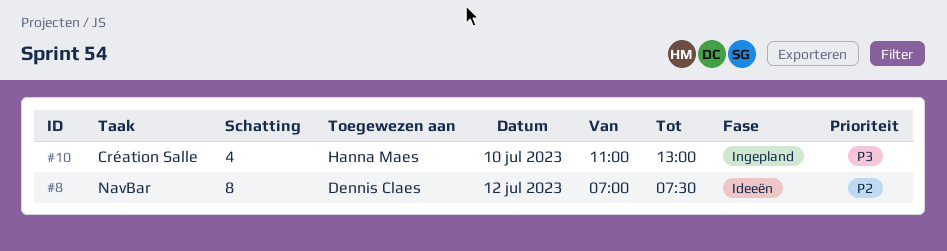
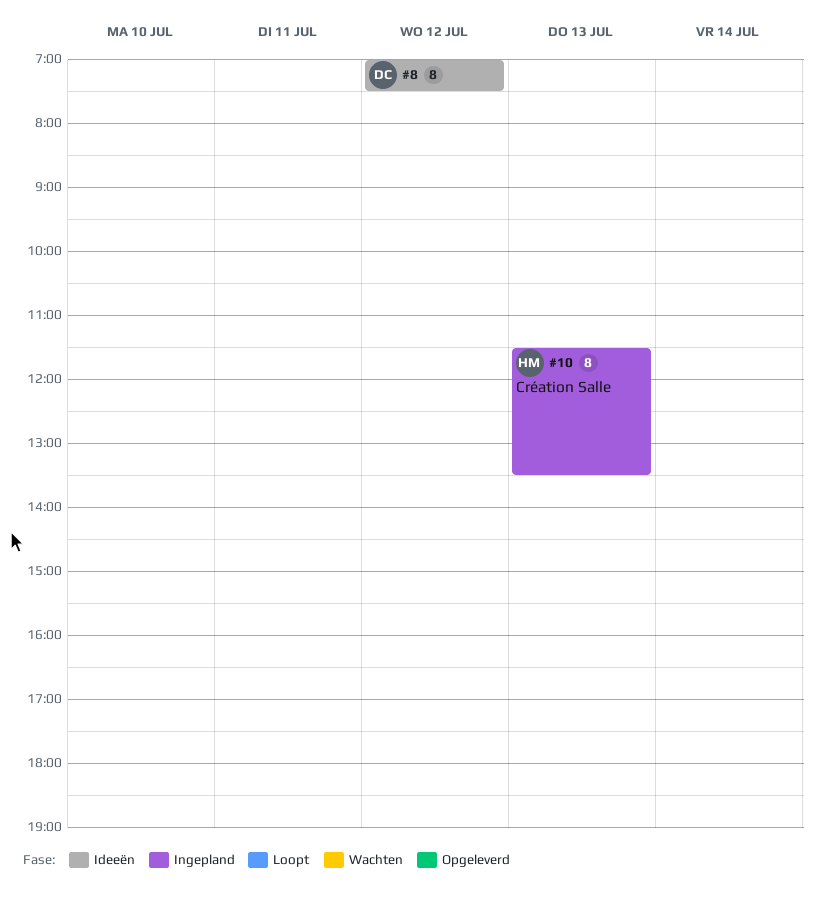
#10, estimate: 4 -> 8
#10, day: Jul 10 -> Jul 13
#10, begins: 11:00 -> 11:30
#10, ends: 13:00 -> 13:30

